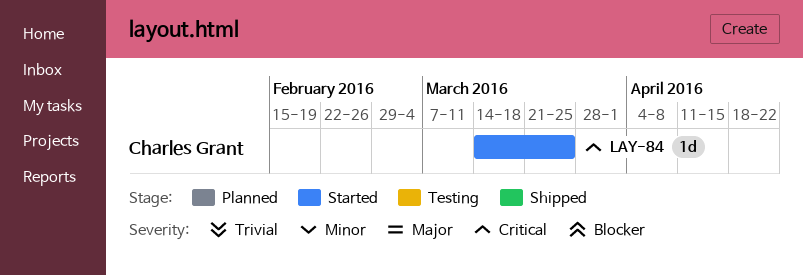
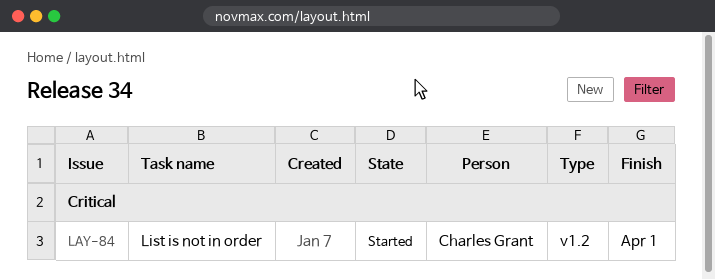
LAY-84, due: Mar 25 -> Apr 1

